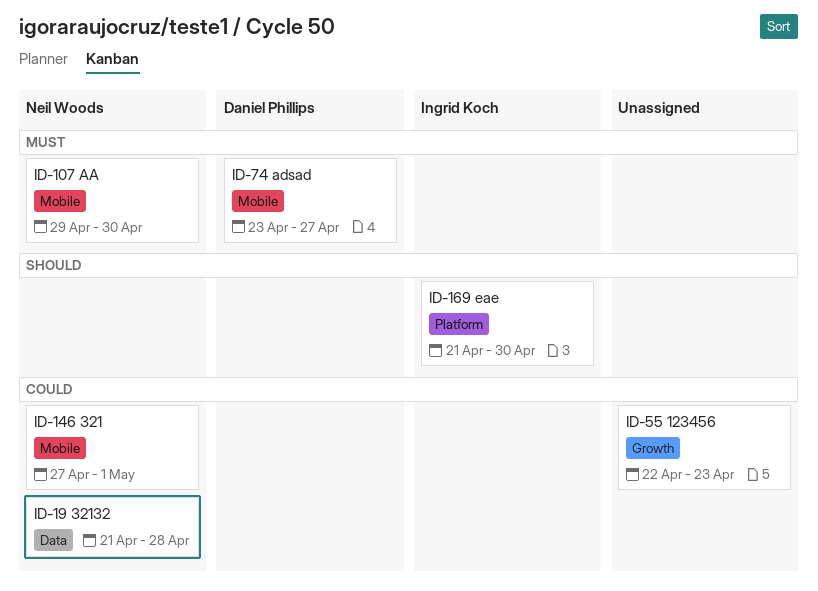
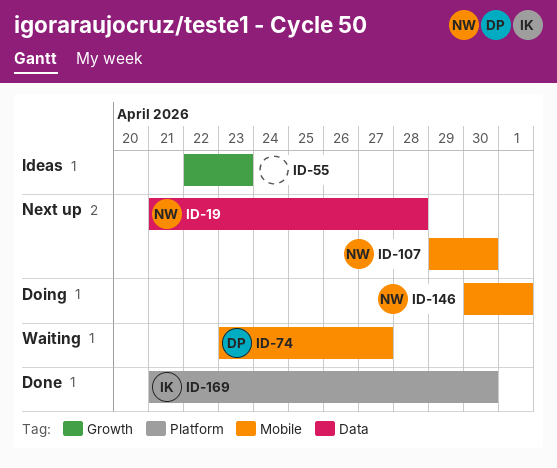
ID-146, start: Apr 27 -> Apr 30

